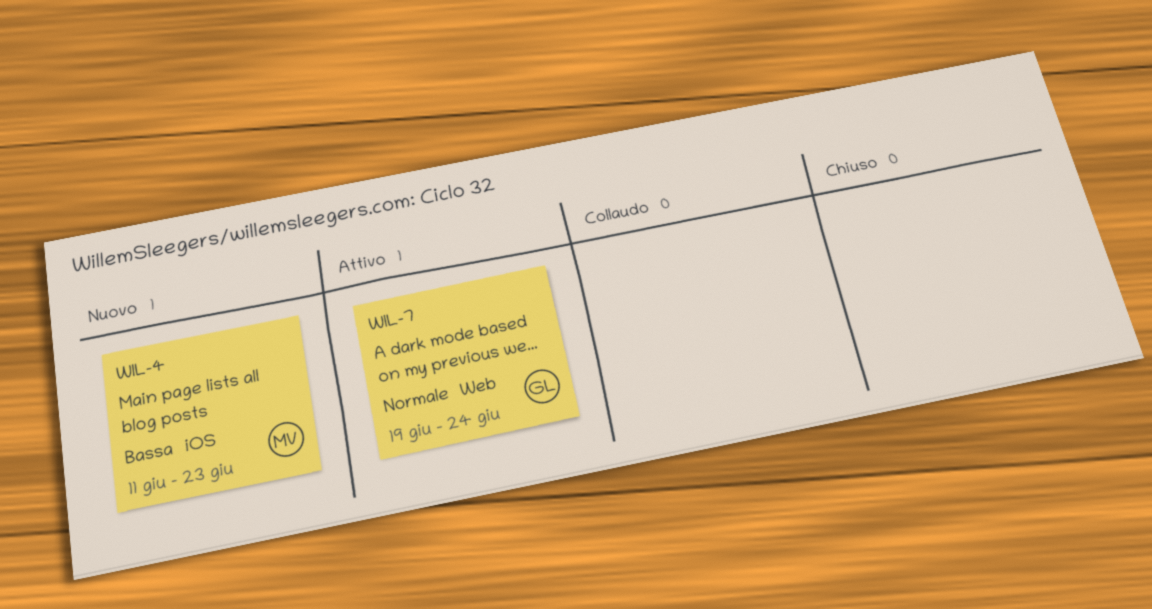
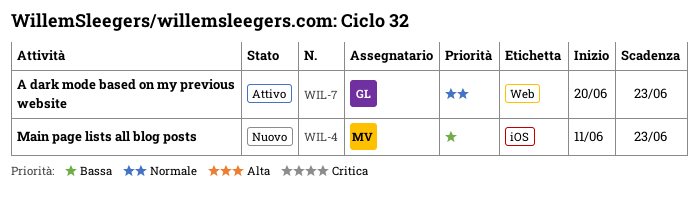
WIL-7, start: Jun 19 -> Jun 20
WIL-7, due: Jun 24 -> Jun 23

